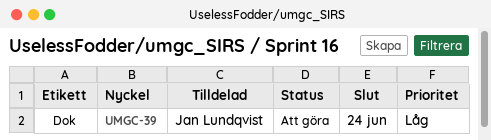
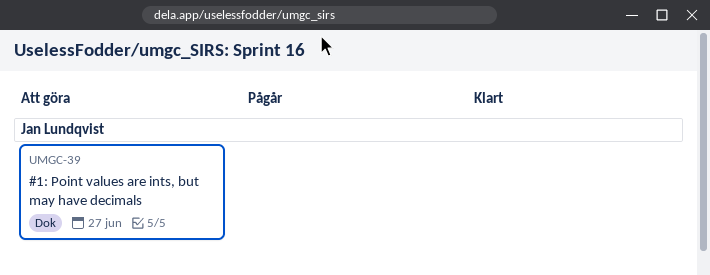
UMGC-39, due: Jun 24 -> Jun 27

